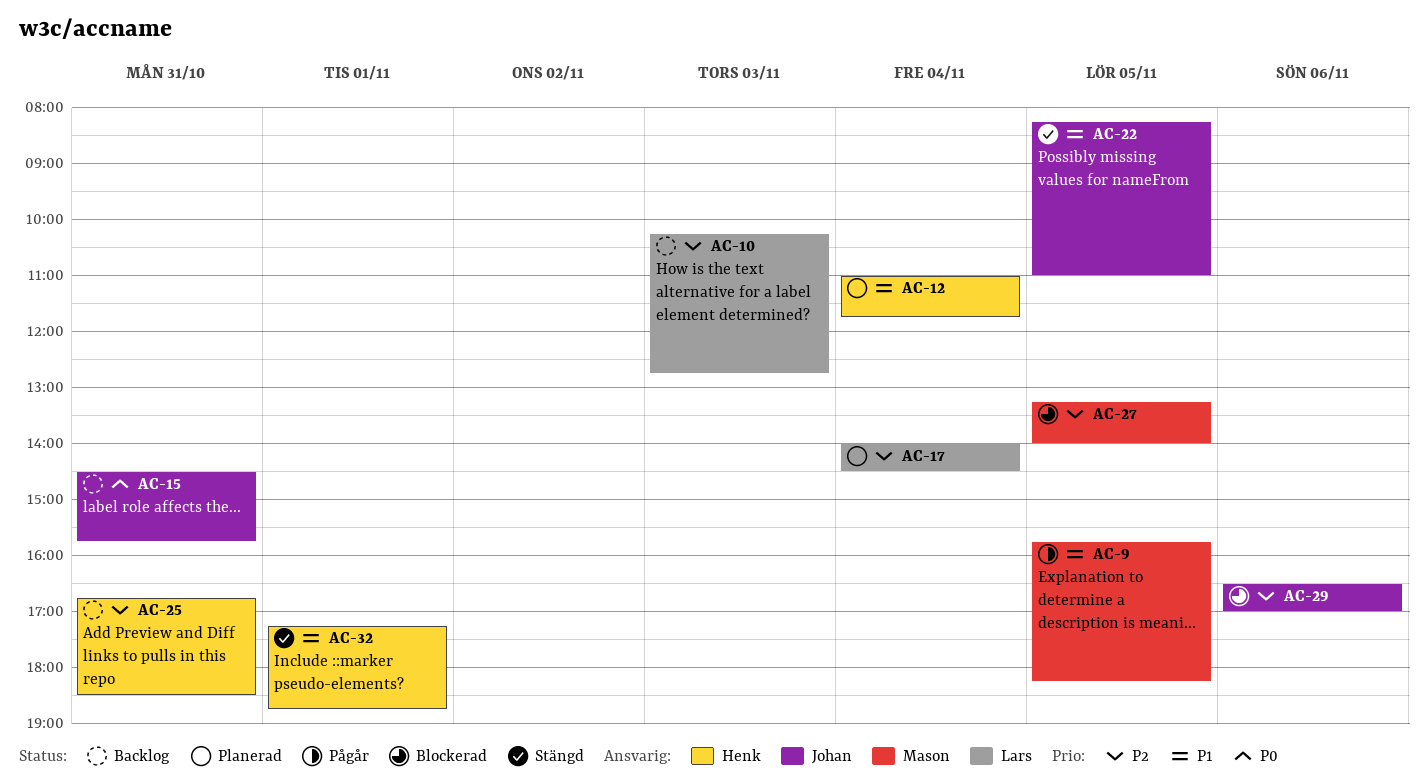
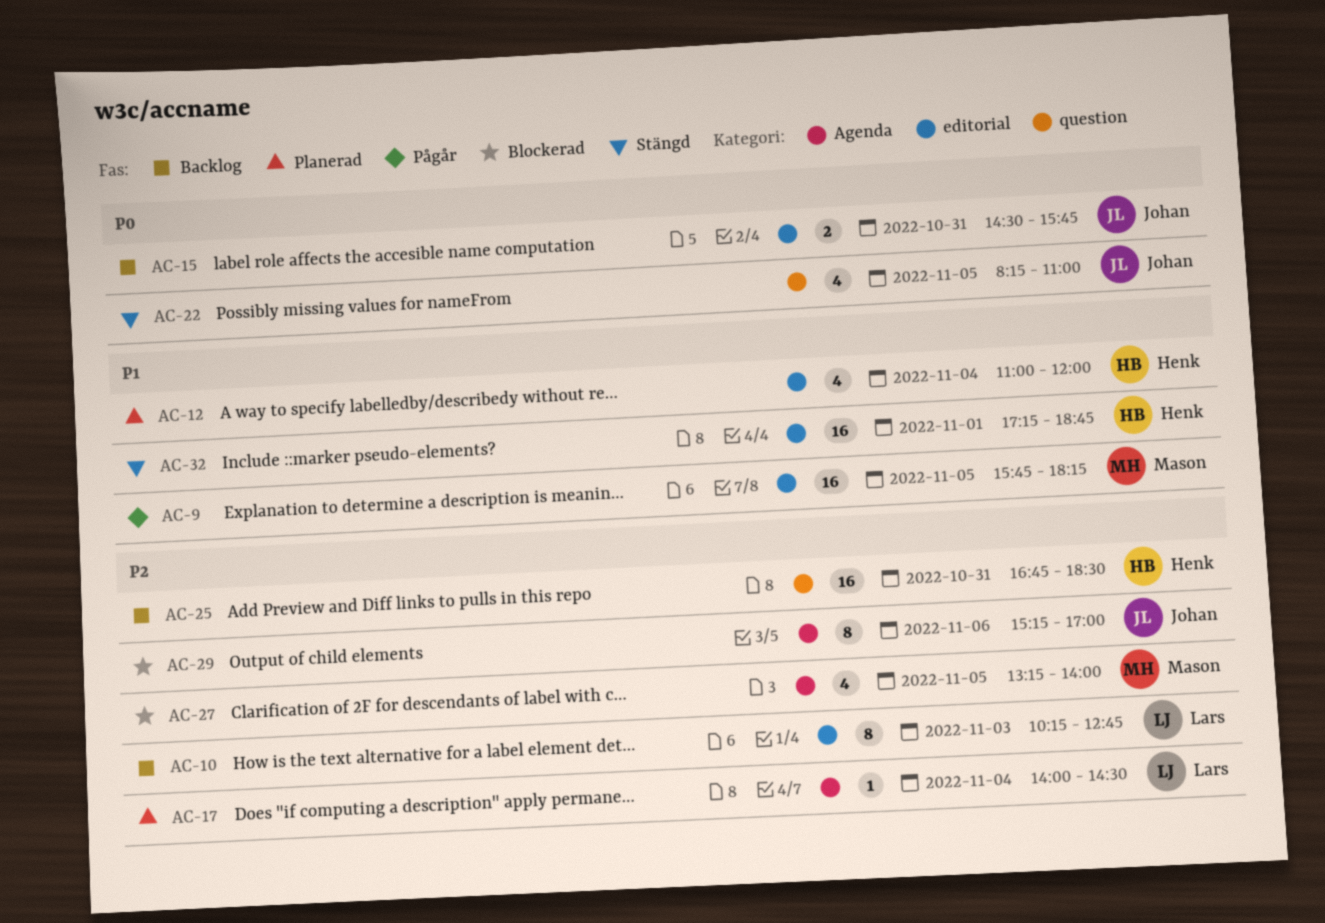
AC-12, ends: 11:45 -> 12:00
AC-22, priority: P1 -> P0
AC-29, begins: 16:30 -> 15:15

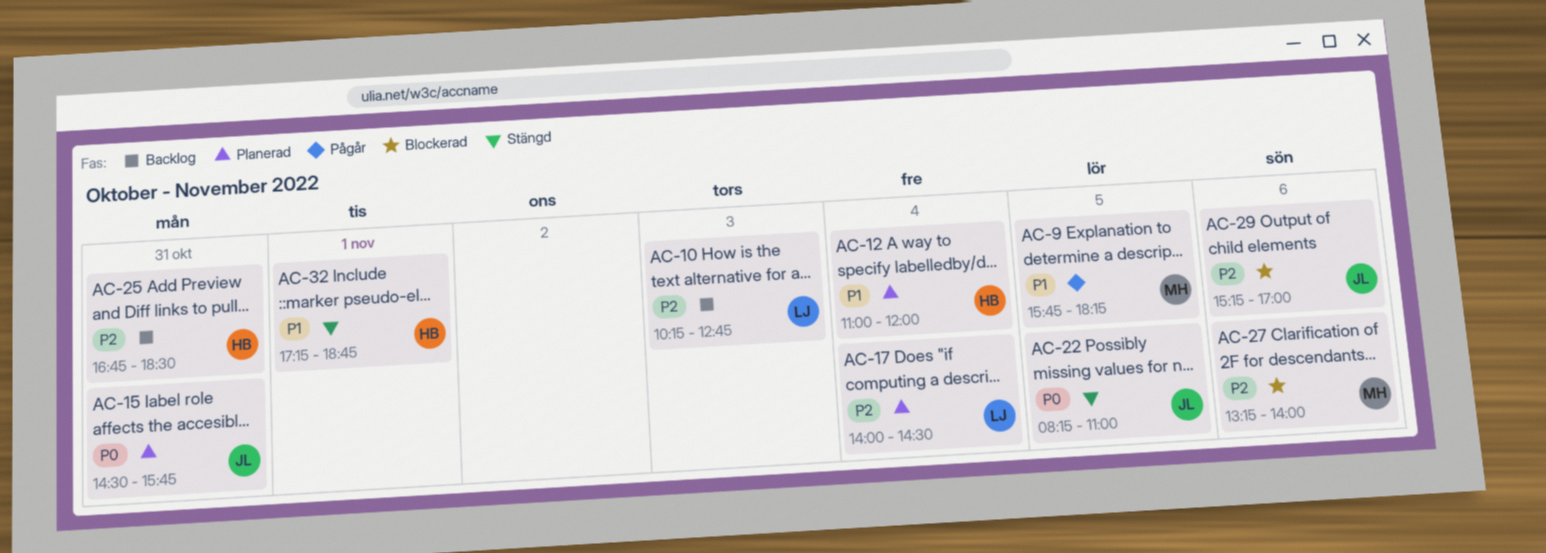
AC-15, status: Backlog -> Planerad
AC-27, day: Nov 5 -> Nov 6

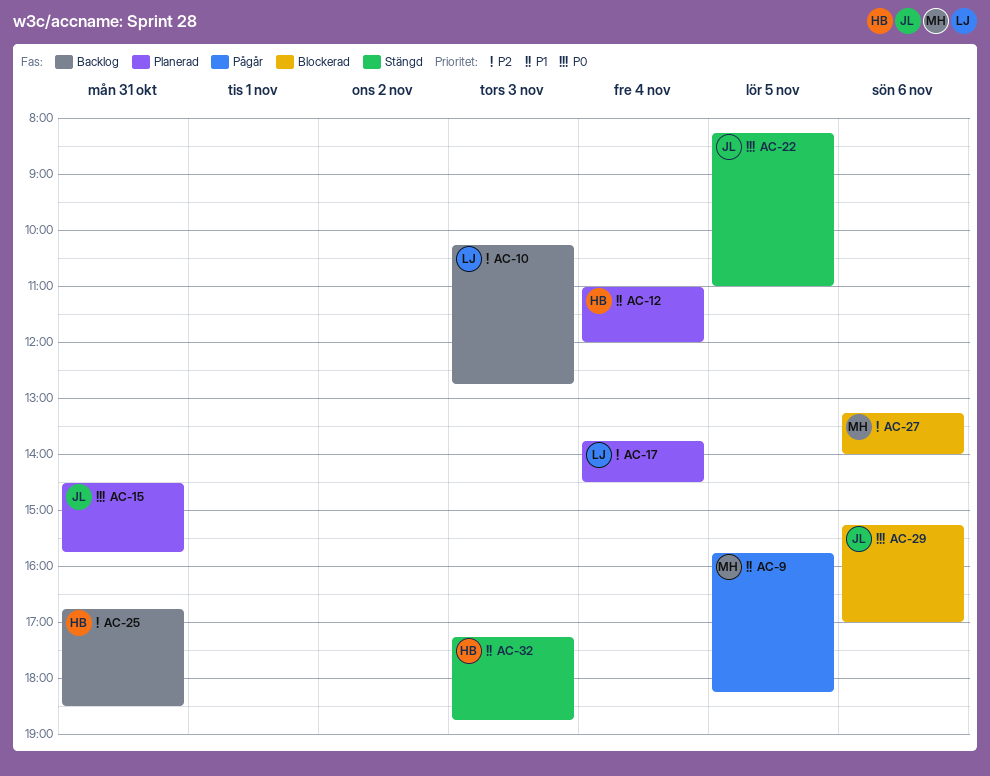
AC-17, begins: 14:00 -> 13:45
AC-29, priority: P2 -> P0
AC-32, day: Nov 1 -> Nov 3

